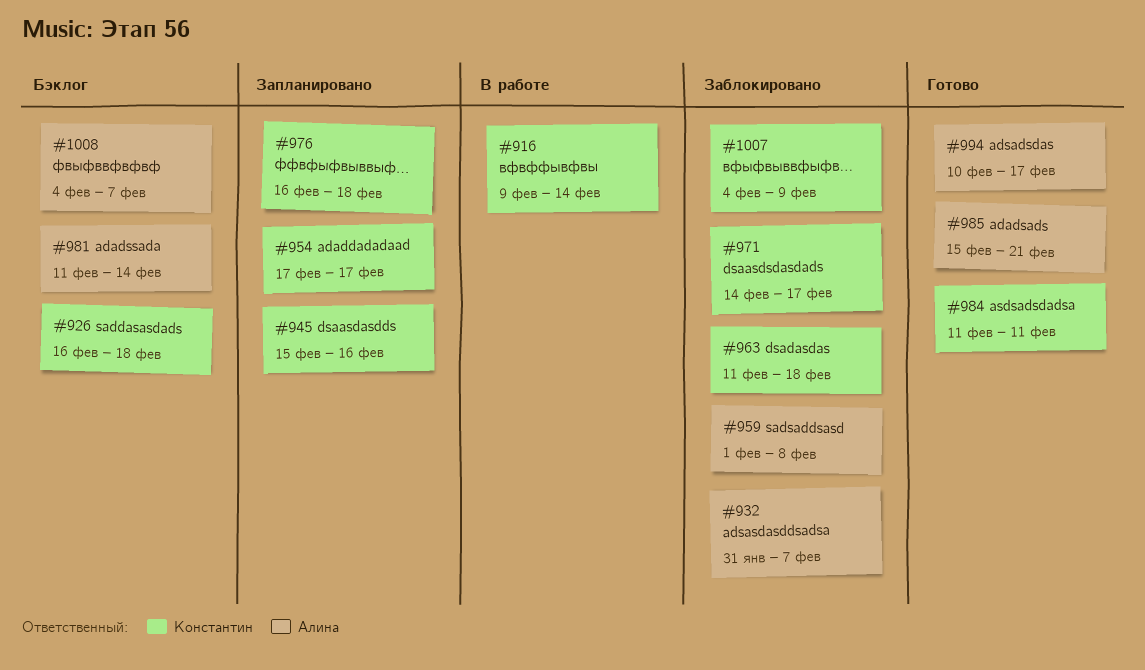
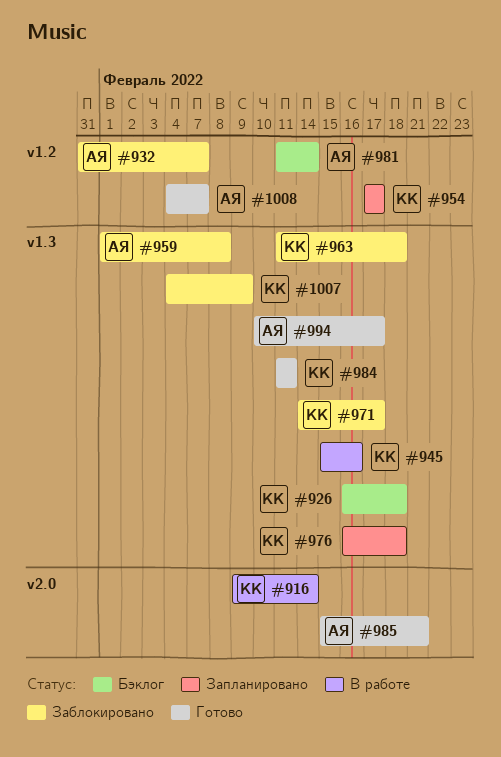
#945, status: Запланировано -> В работе
#1008, status: Бэклог -> Готово

